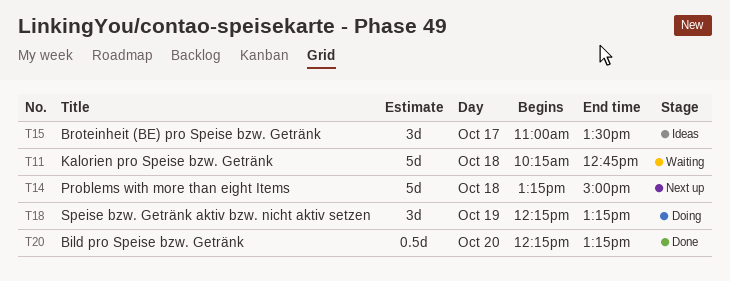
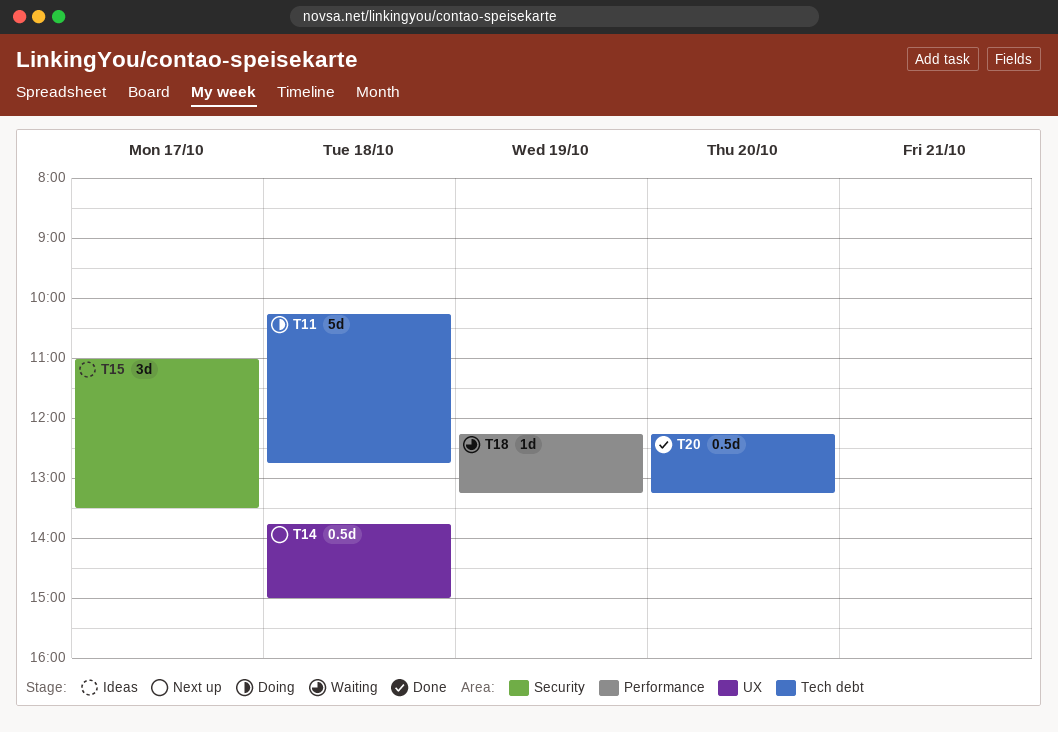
T11, status: Waiting -> Doing
T14, estimate: 5d -> 0.5d
T14, begins: 13:15 -> 13:45
T18, status: Doing -> Waiting
T18, estimate: 3d -> 1d

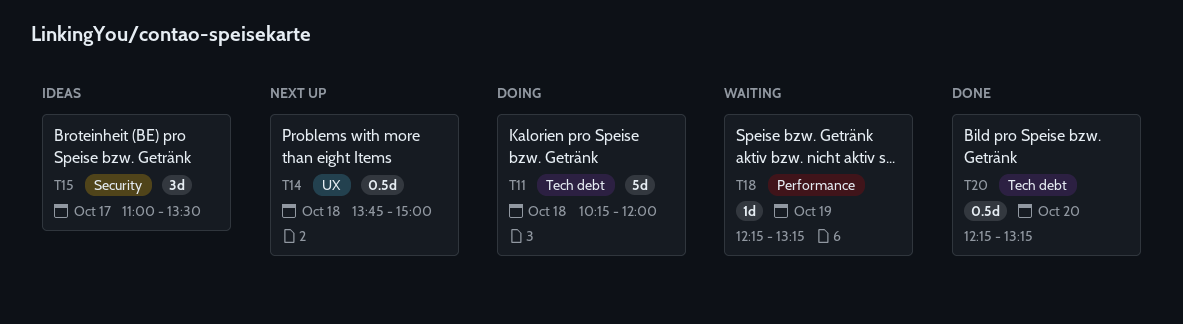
T11, ends: 12:45 -> 12:00

